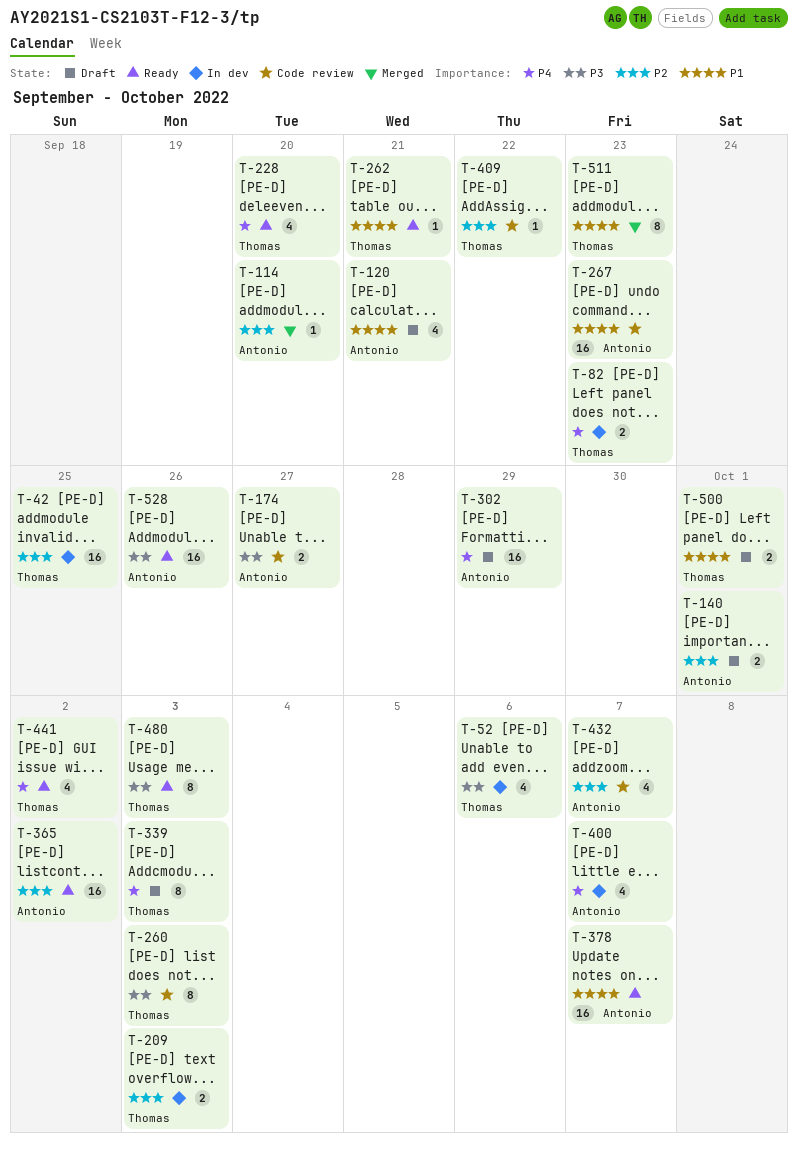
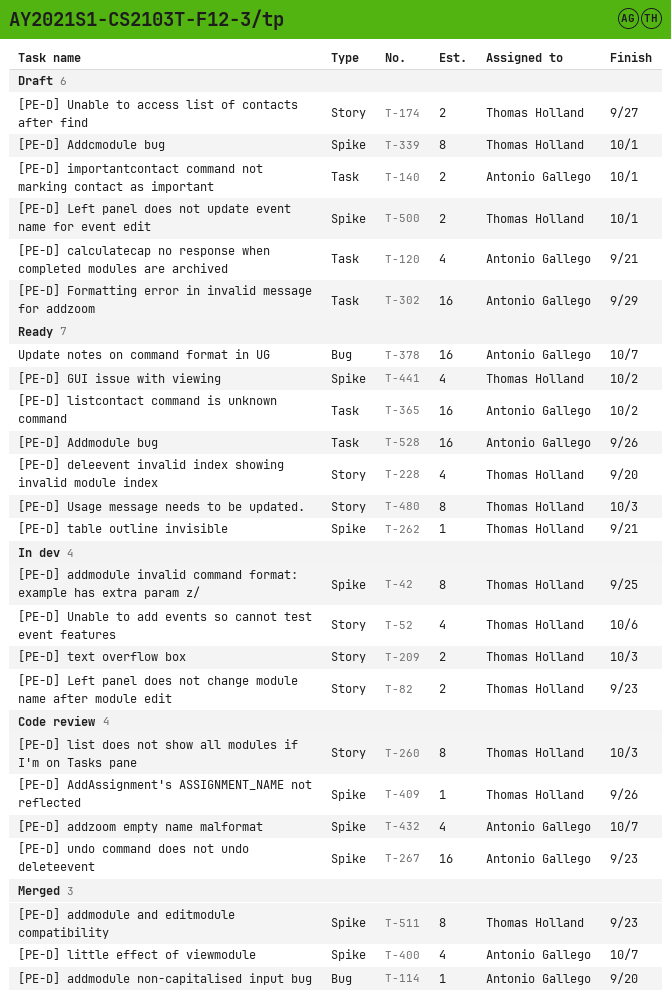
T-42, estimate: 16 -> 8
T-174, status: Code review -> Draft
T-174, owner: Antonio Gallego -> Thomas Holland
T-339, due: Oct 3 -> Oct 1
T-400, status: In dev -> Merged
T-409, due: Sep 22 -> Sep 26

